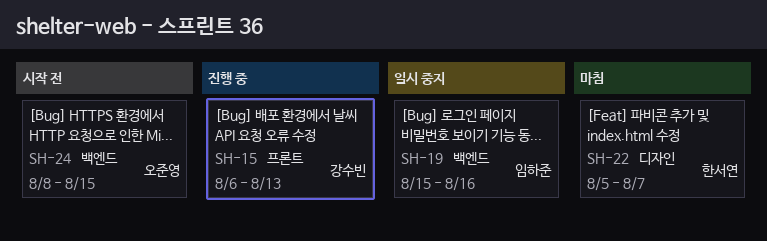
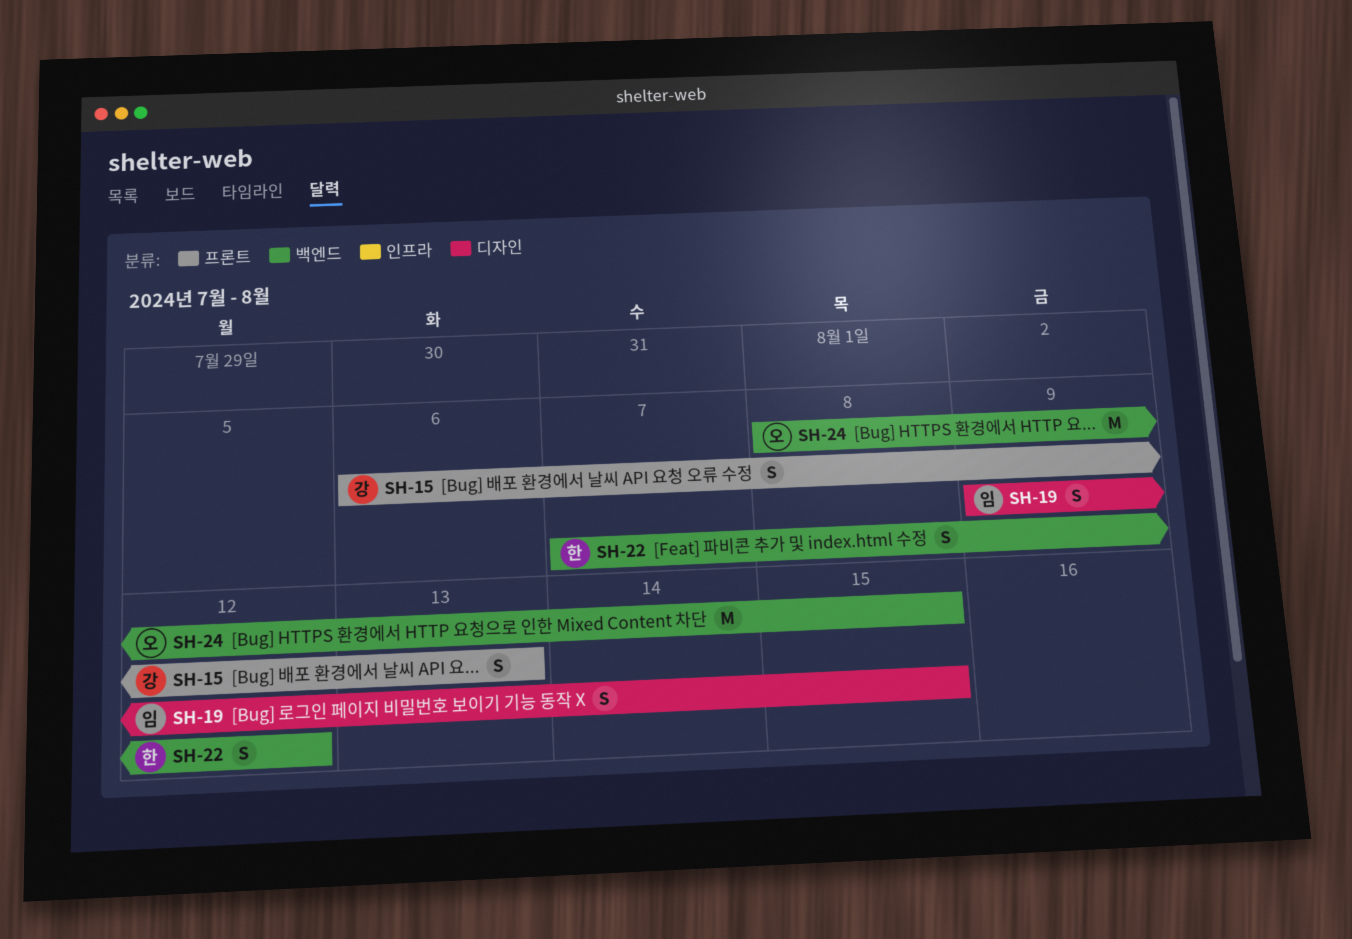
SH-19, label: 백엔드 -> 디자인
SH-19, start: Aug 15 -> Aug 9
SH-19, due: Aug 16 -> Aug 15
SH-22, label: 디자인 -> 백엔드
SH-22, start: Aug 5 -> Aug 7
SH-22, due: Aug 7 -> Aug 12

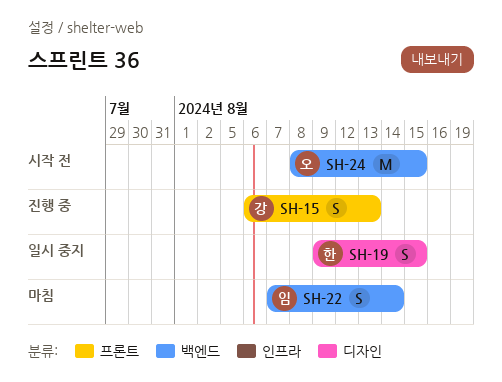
SH-19, owner: 임 -> 한
SH-22, owner: 한 -> 임
SH-22, due: Aug 12 -> Aug 14

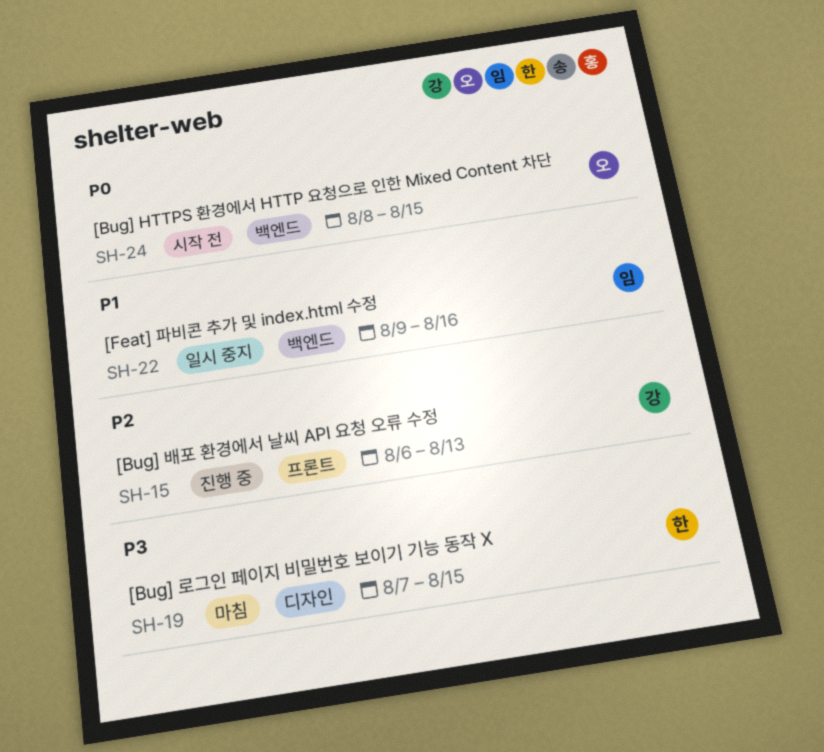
SH-19, status: 일시 중지 -> 마침
SH-19, start: Aug 9 -> Aug 7
SH-22, status: 마침 -> 일시 중지
SH-22, start: Aug 7 -> Aug 9
SH-22, due: Aug 14 -> Aug 16

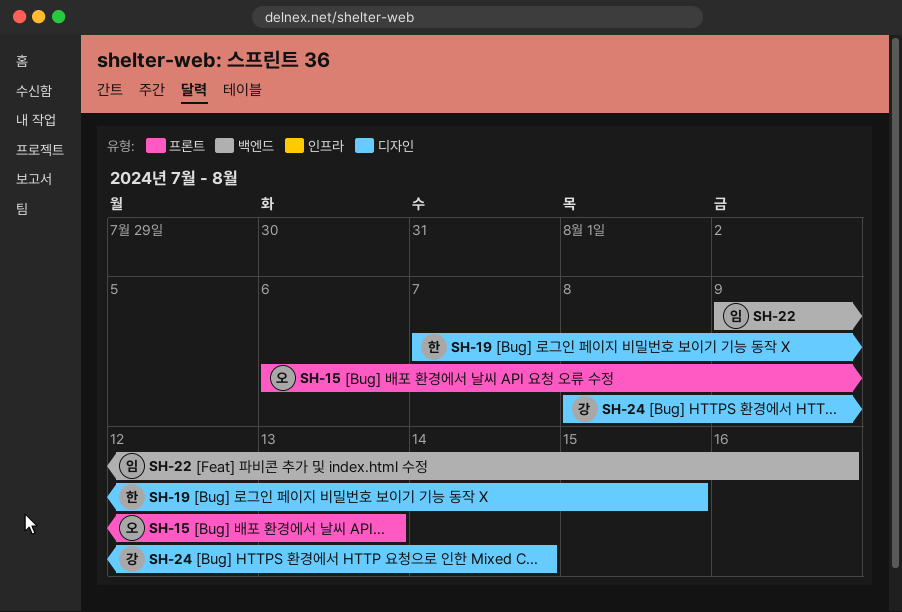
SH-15, owner: 강 -> 오
SH-24, owner: 오 -> 강
SH-24, label: 백엔드 -> 디자인
SH-24, due: Aug 15 -> Aug 14

